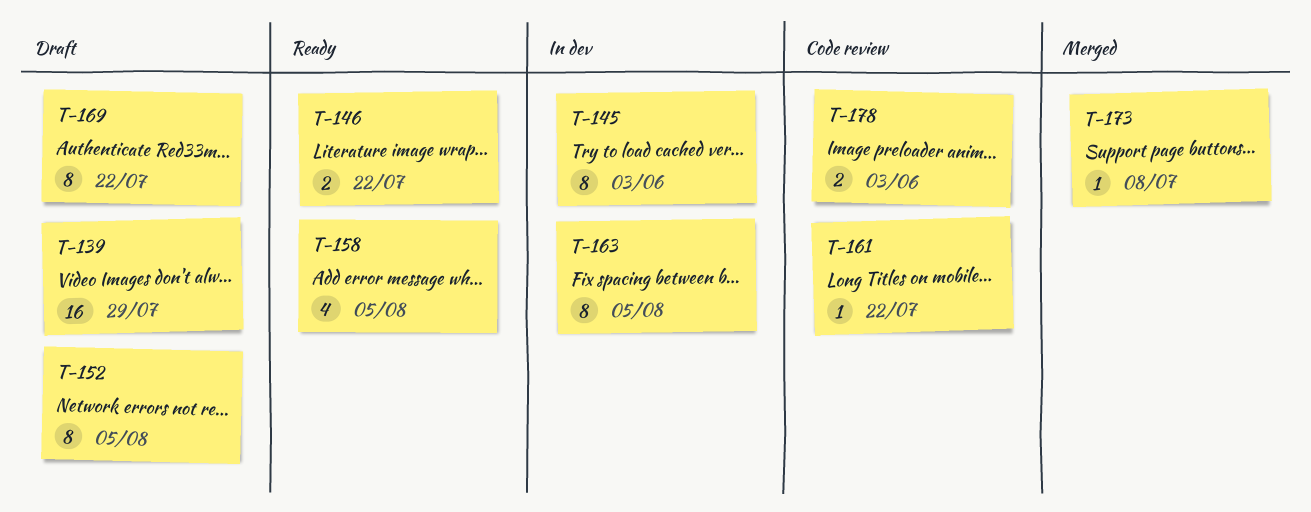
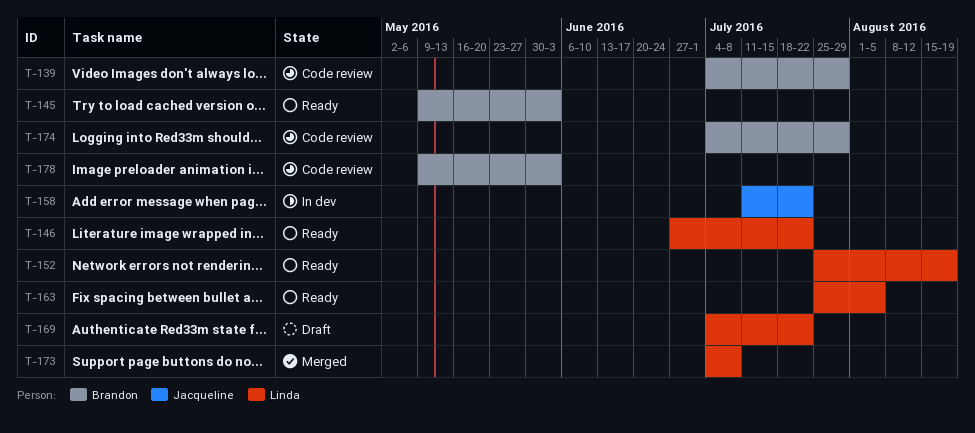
T-139, status: Draft -> Code review
T-145, status: In dev -> Ready
T-152, status: Draft -> Ready
T-152, due: Aug 5 -> Aug 19
T-158, status: Ready -> In dev
T-158, due: Aug 5 -> Jul 22
T-161: present -> none
T-163, status: In dev -> Ready
T-174: none -> present

